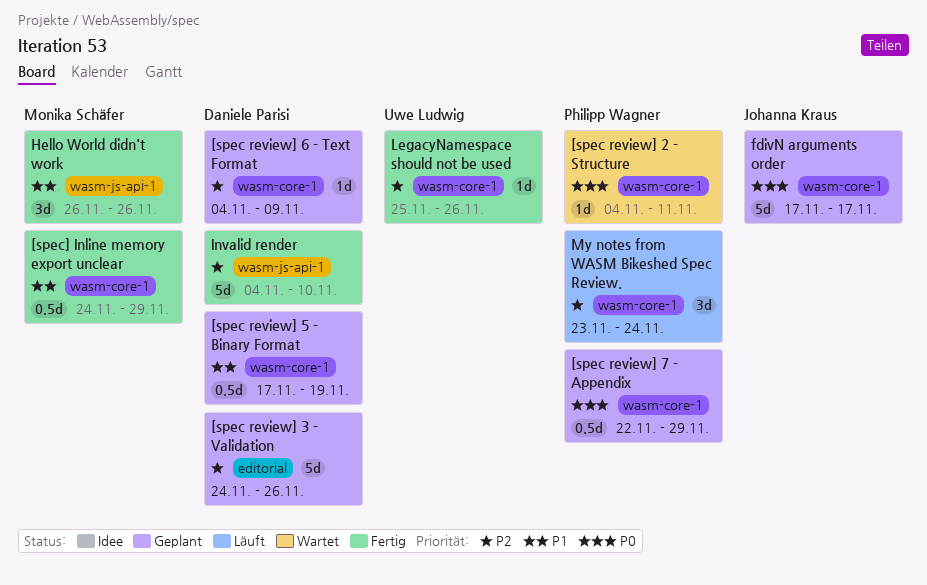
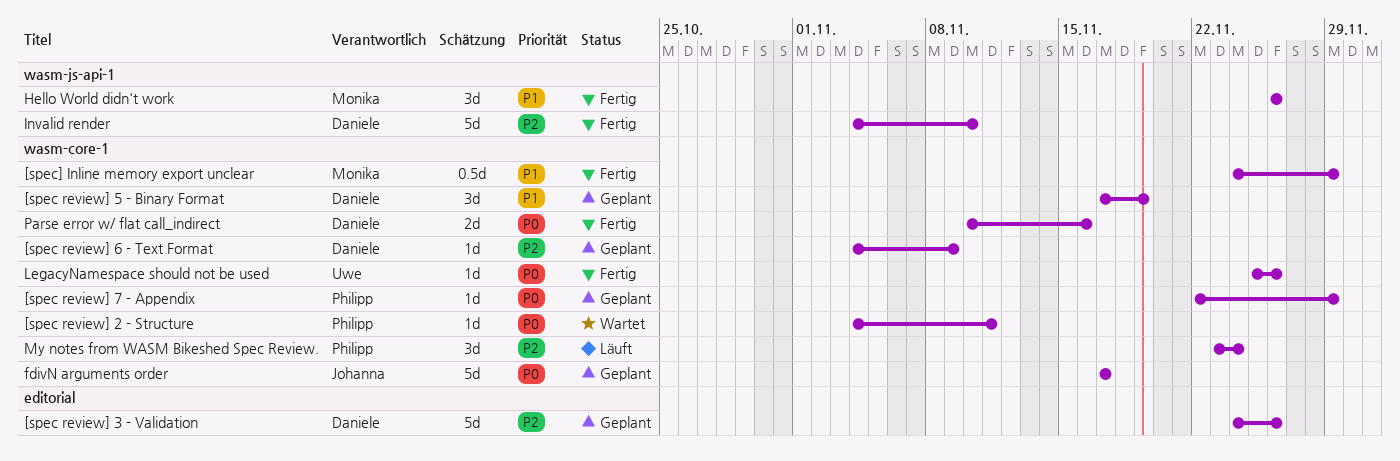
[spec review] 5 - Binary Format, estimate: 0.5d -> 3d
[spec review] 7 - Appendix, estimate: 0.5d -> 1d
LegacyNamespace should not be used, priority: P2 -> P0
Parse error w/ flat call_indirect: none -> present

